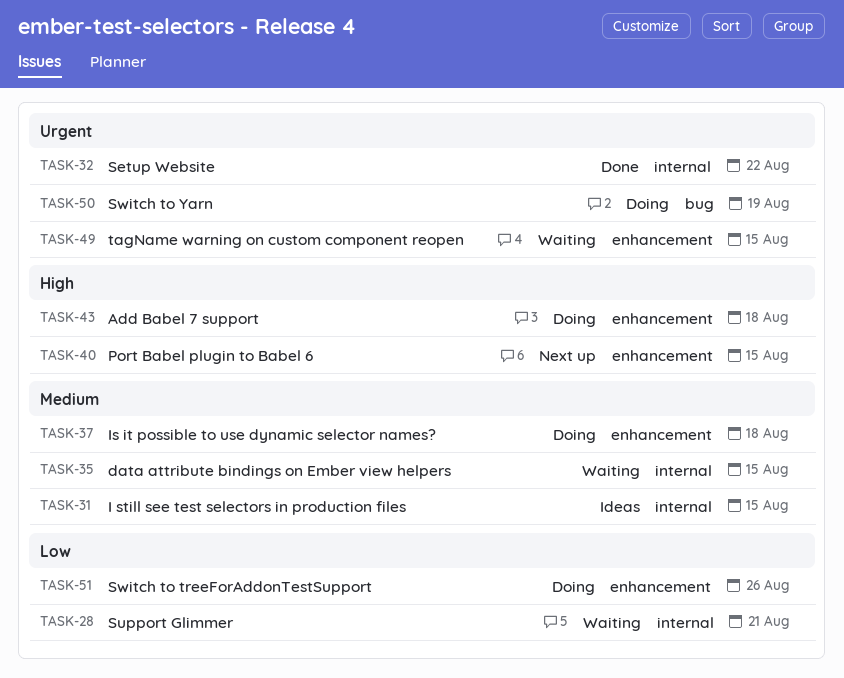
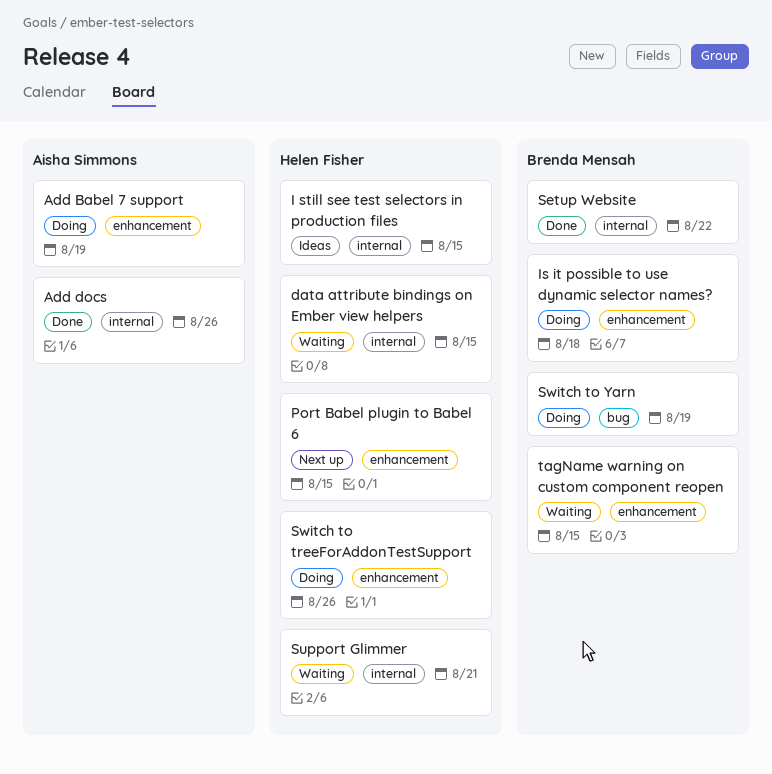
Add Babel 7 support, due: Aug 18 -> Aug 19
Add docs: none -> present

